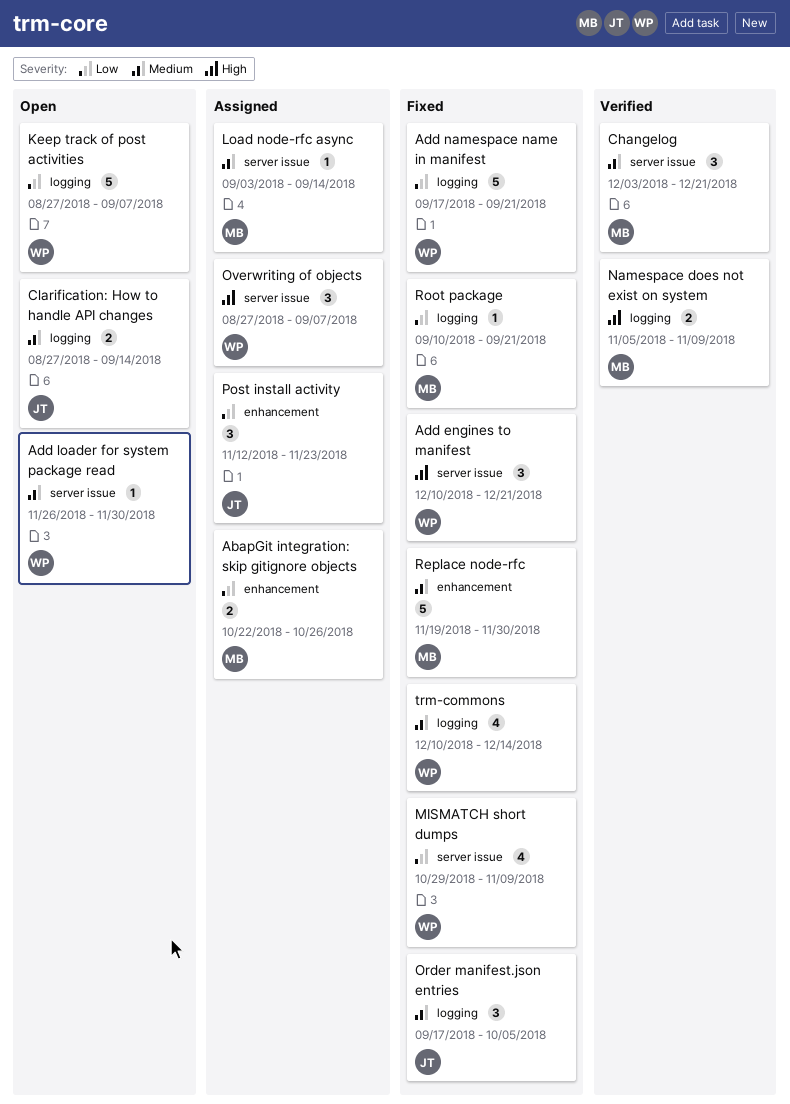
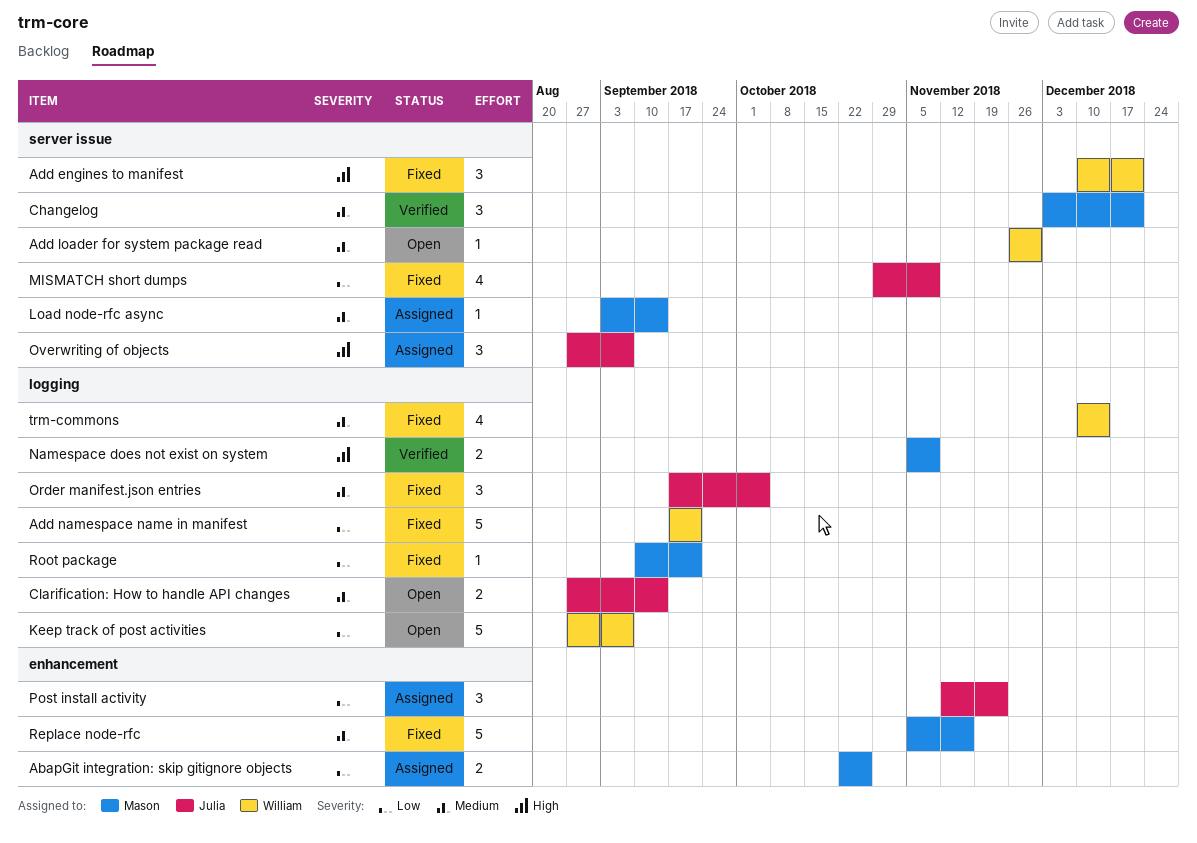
MISMATCH short dumps, owner: William -> Julia
Overwriting of objects, owner: William -> Julia
Replace node-rfc, start: Nov 19 -> Nov 5
Replace node-rfc, due: Nov 30 -> Nov 16

